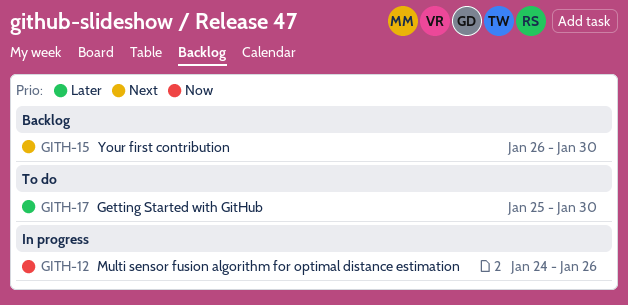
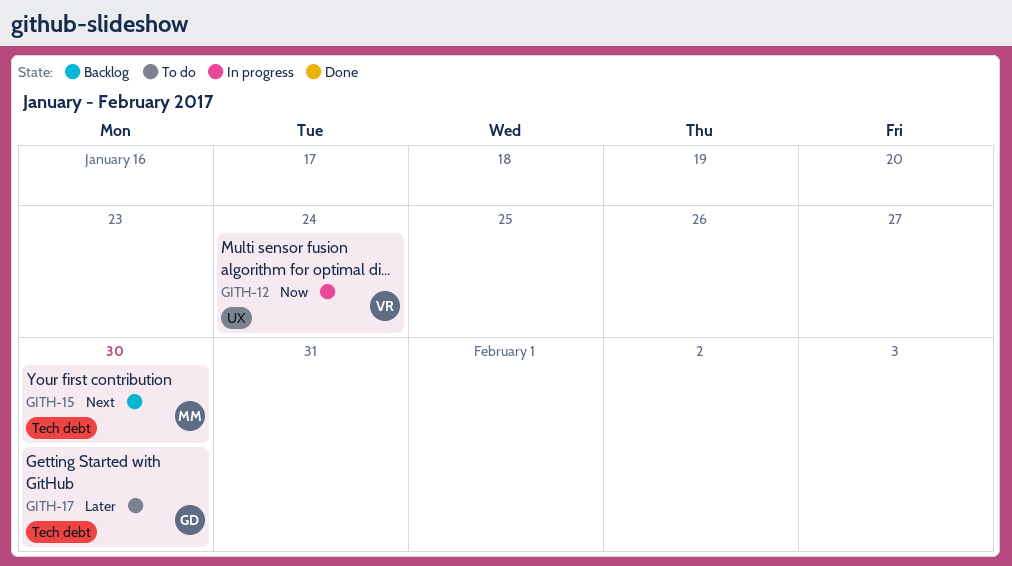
GITH-12, due: Jan 26 -> Jan 24

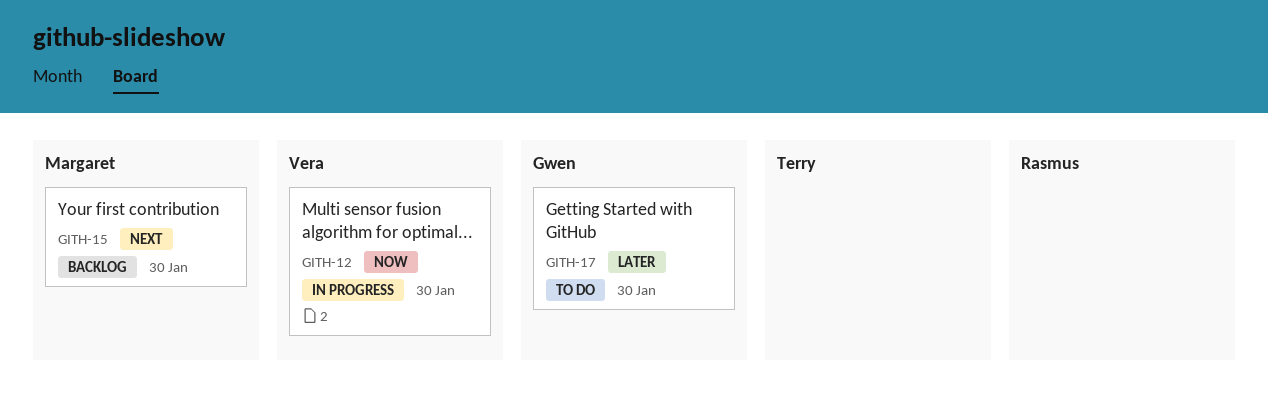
GITH-12, due: Jan 24 -> Jan 30

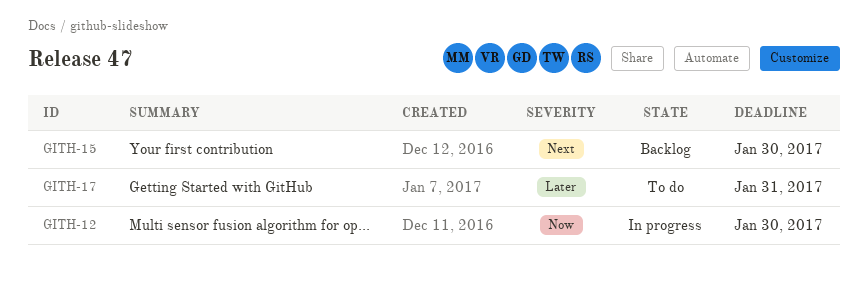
GITH-17, due: Jan 30 -> Jan 31

